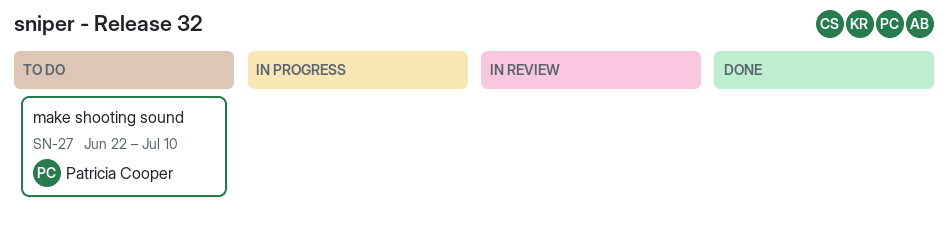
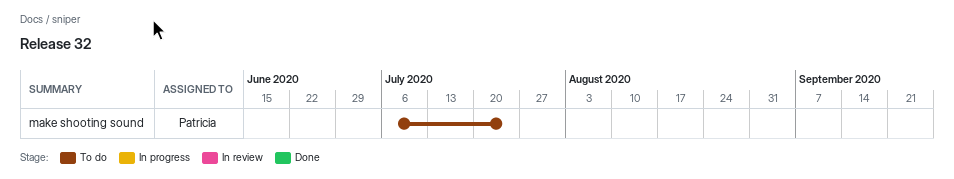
make shooting sound, start: Jun 22 -> Jul 6
make shooting sound, due: Jul 10 -> Jul 24

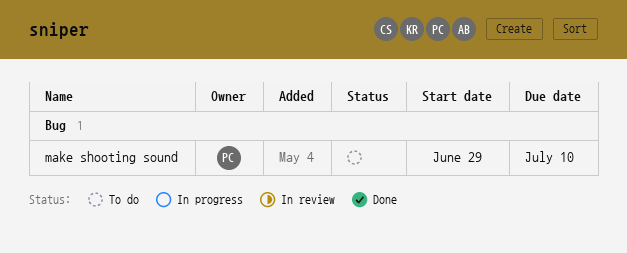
make shooting sound, start: Jul 6 -> Jun 29
make shooting sound, due: Jul 24 -> Jul 10

